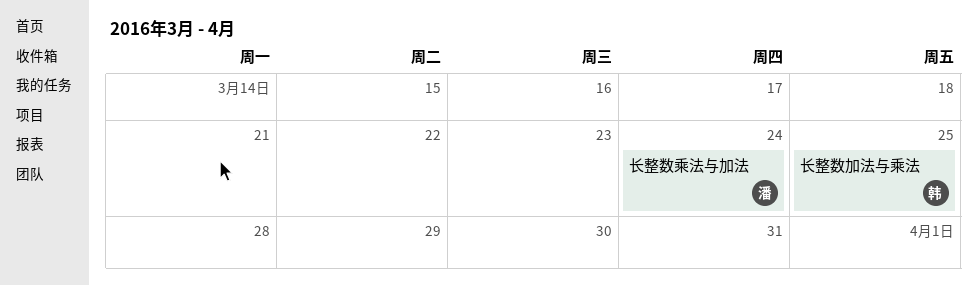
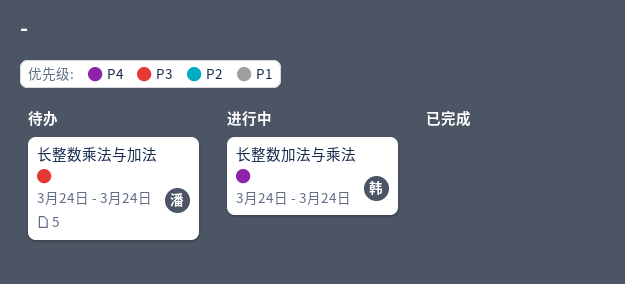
长整数加法与乘法, due: Mar 25 -> Mar 24

